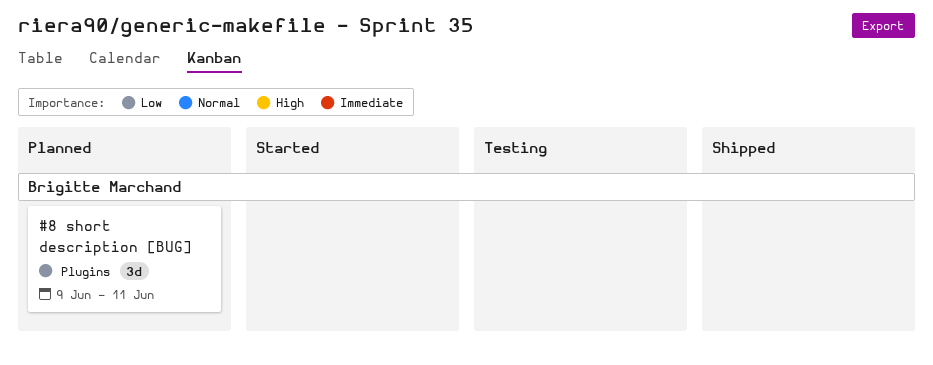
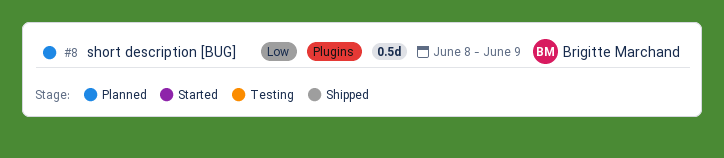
#8, estimate: 3d -> 0.5d
#8, start: Jun 9 -> Jun 8
#8, due: Jun 11 -> Jun 9

